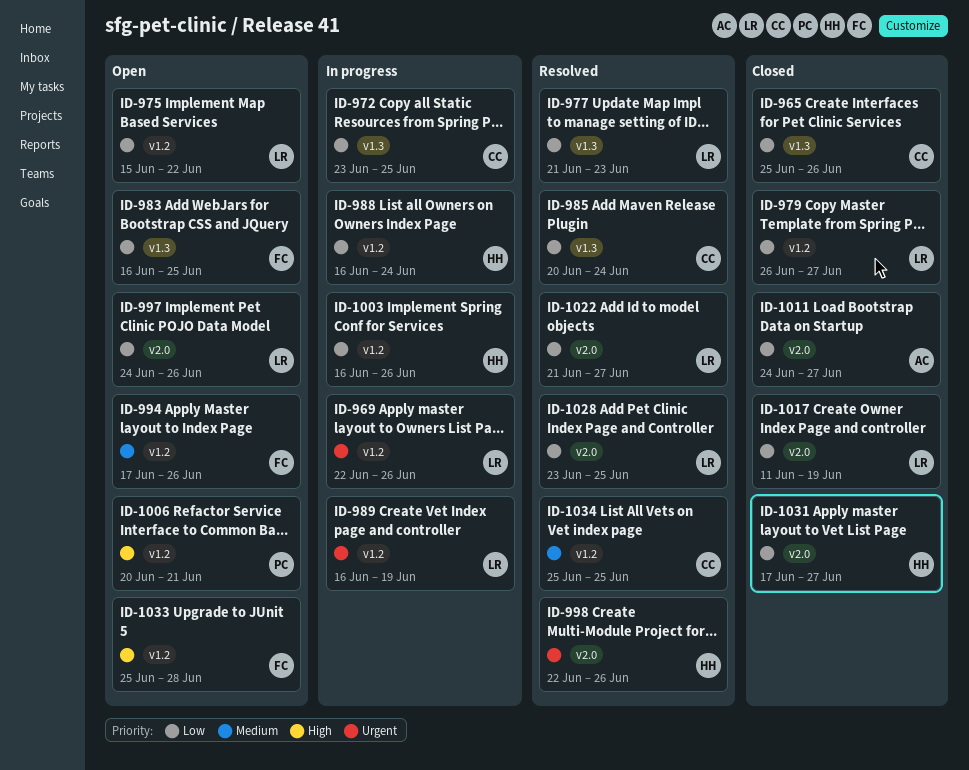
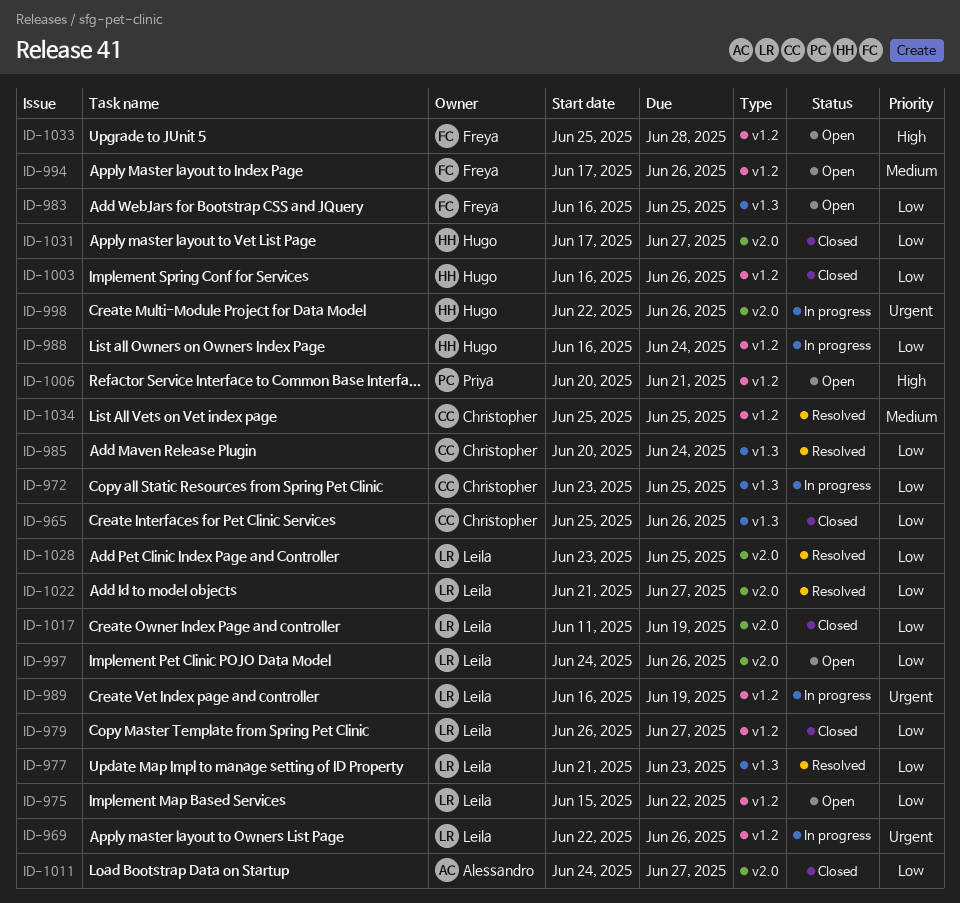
ID-998, status: Resolved -> In progress
ID-1003, status: In progress -> Closed

